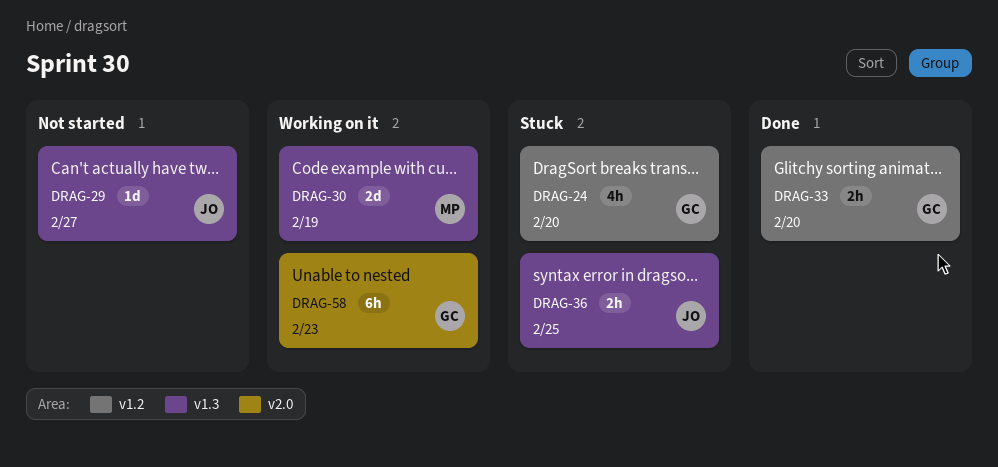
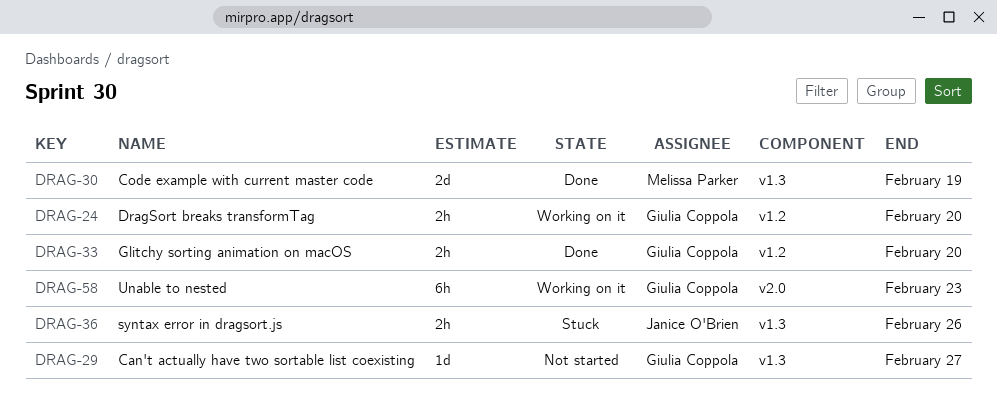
DRAG-24, status: Stuck -> Working on it
DRAG-24, estimate: 4h -> 2h
DRAG-29, owner: Janice O'Brien -> Giulia Coppola
DRAG-30, status: Working on it -> Done
DRAG-36, due: Feb 25 -> Feb 26

